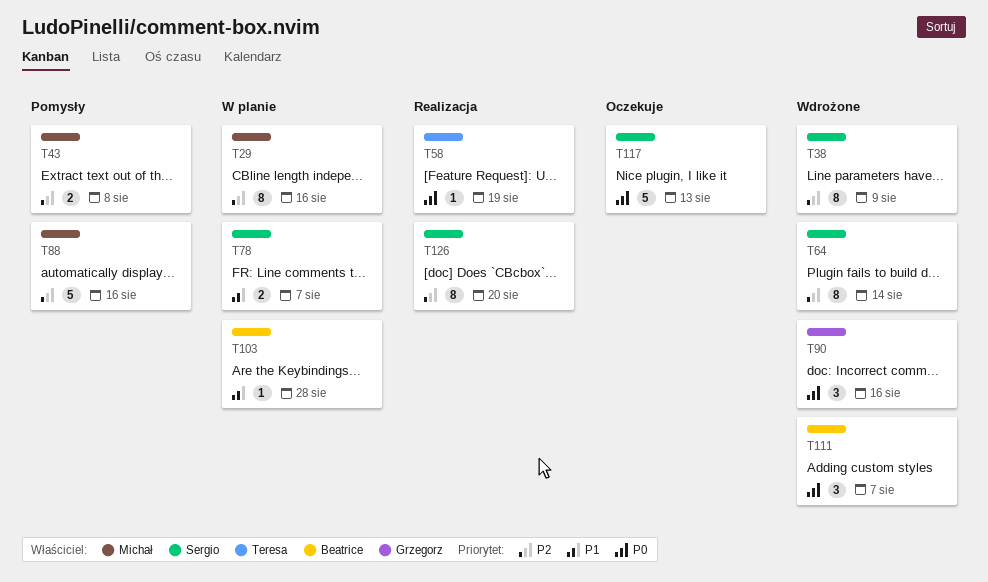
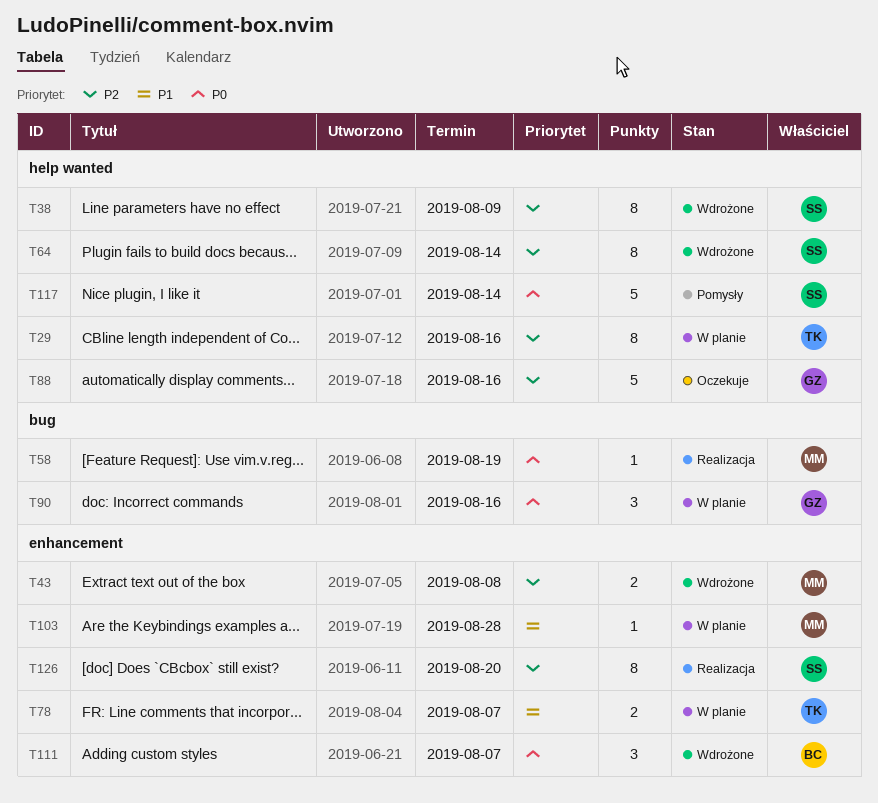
T29, owner: Michał -> Teresa
T43, status: Pomysły -> Wdrożone
T58, owner: Teresa -> Michał
T78, owner: Sergio -> Teresa
T88, status: Pomysły -> Oczekuje
T88, owner: Michał -> Grzegorz
T90, status: Wdrożone -> W planie
T103, owner: Beatrice -> Michał
T117, status: Oczekuje -> Pomysły
T117, due: Aug 13 -> Aug 14

